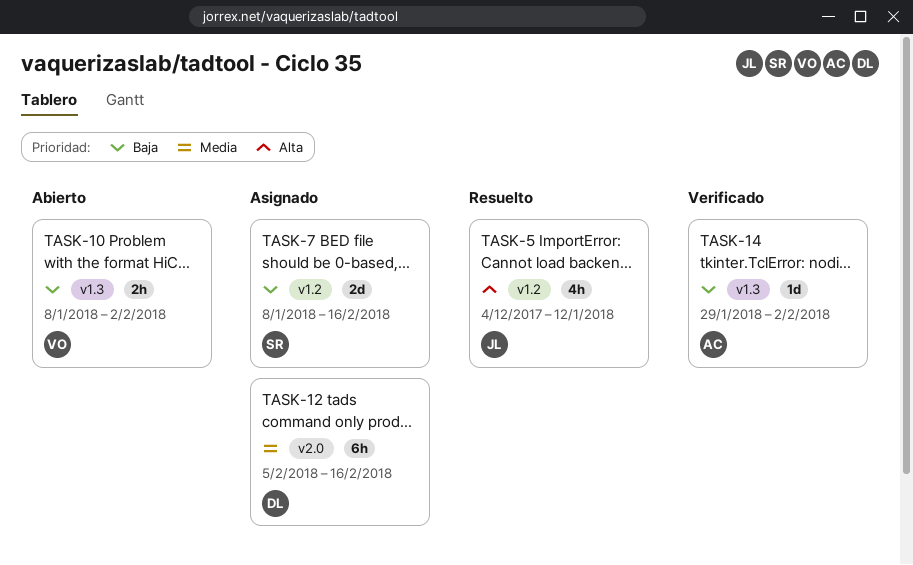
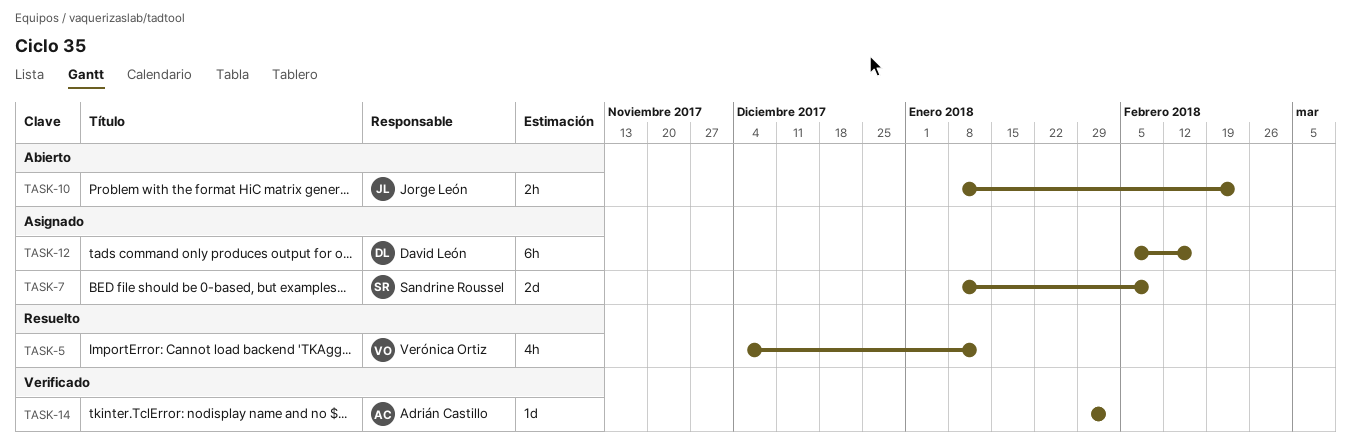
TASK-5, owner: Jorge León -> Verónica Ortiz
TASK-7, due: Feb 16 -> Feb 9
TASK-10, owner: Verónica Ortiz -> Jorge León
TASK-10, due: Feb 2 -> Feb 23

